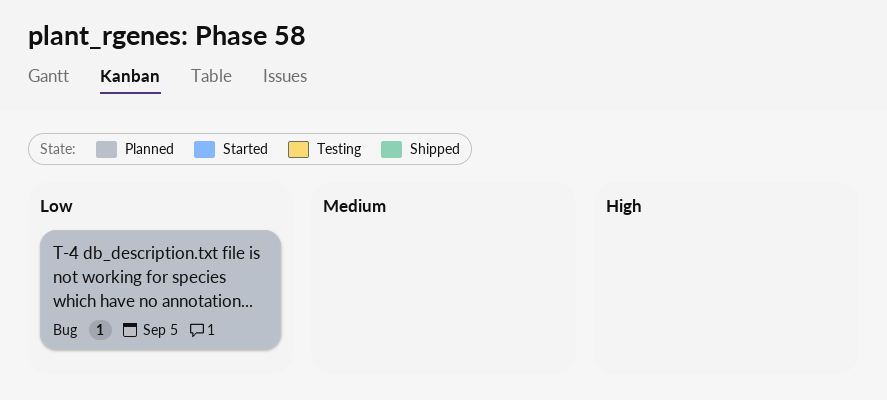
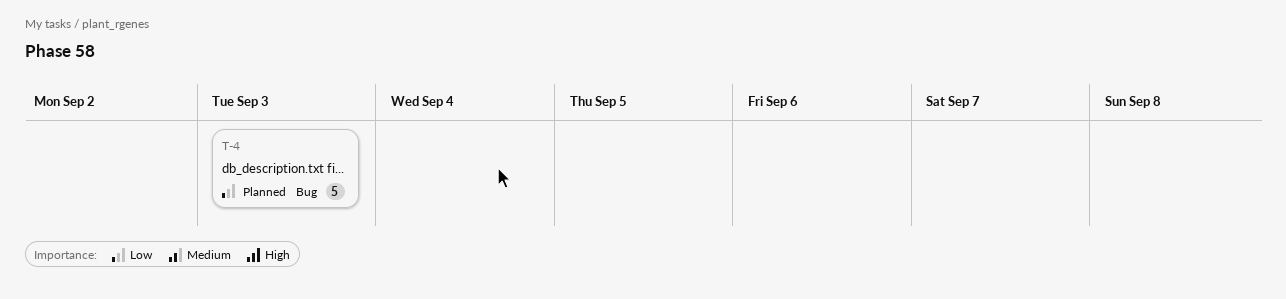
T-4, estimate: 1 -> 5
T-4, due: Sep 5 -> Sep 3

